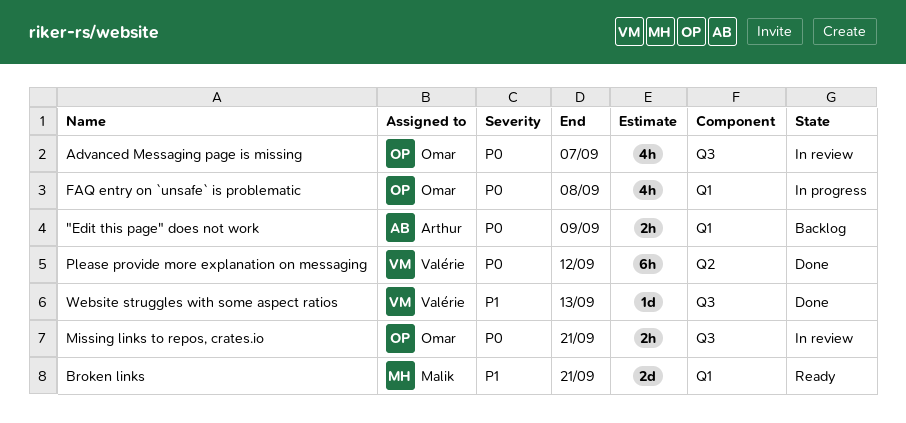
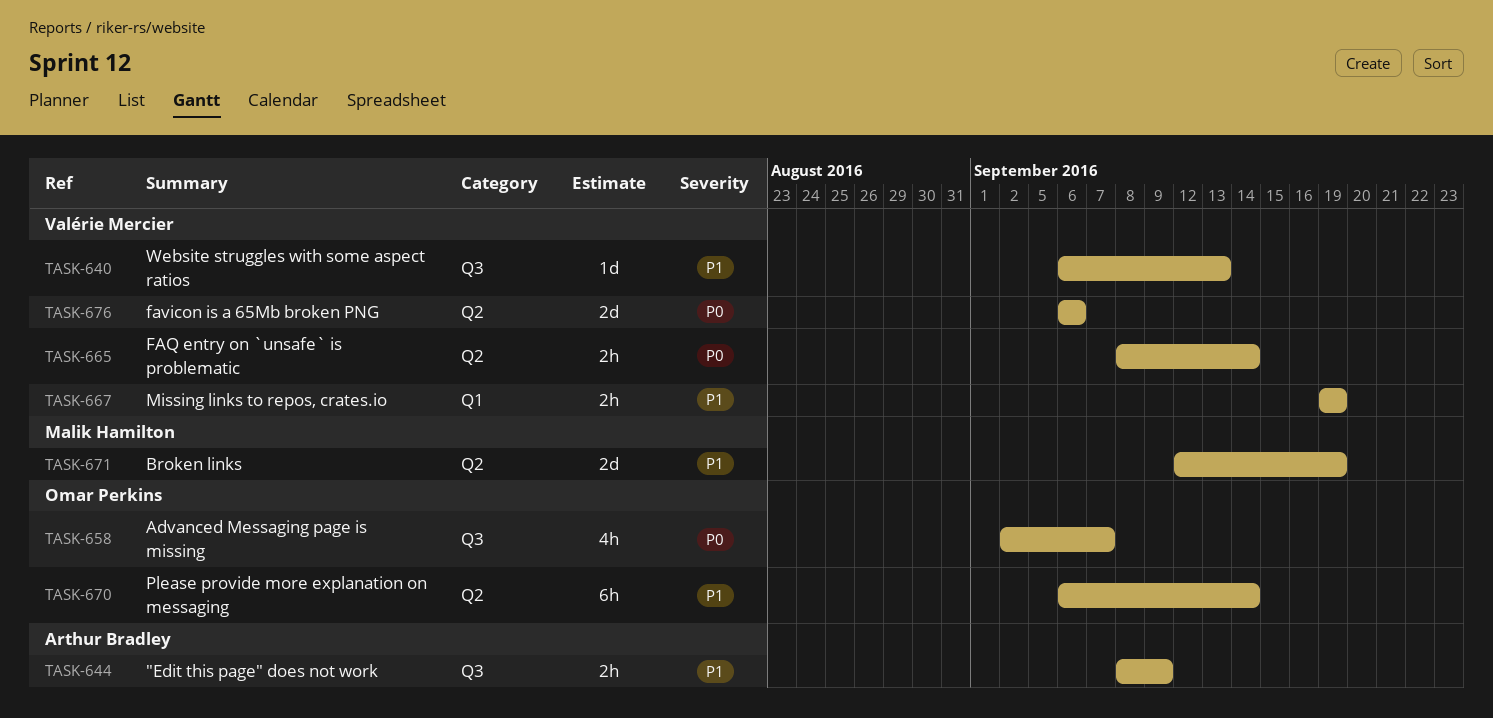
"Edit this page" does not work, priority: P0 -> P1
"Edit this page" does not work, label: Q1 -> Q3
Broken links, label: Q1 -> Q2
Broken links, due: Sep 21 -> Sep 19
FAQ entry on `unsafe` is problematic, owner: Omar Perkins -> Valérie Mercier
FAQ entry on `unsafe` is problematic, label: Q1 -> Q2
FAQ entry on `unsafe` is problematic, estimate: 4h -> 2h
FAQ entry on `unsafe` is problematic, due: Sep 8 -> Sep 14
favicon is a 65Mb broken PNG: none -> present
Missing links to repos, crates.io, owner: Omar Perkins -> Valérie Mercier
Missing links to repos, crates.io, priority: P0 -> P1
Missing links to repos, crates.io, label: Q3 -> Q1
Missing links to repos, crates.io, due: Sep 21 -> Sep 19
Please provide more explanation on messaging, owner: Valérie Mercier -> Omar Perkins
Please provide more explanation on messaging, priority: P0 -> P1
Please provide more explanation on messaging, due: Sep 12 -> Sep 14

